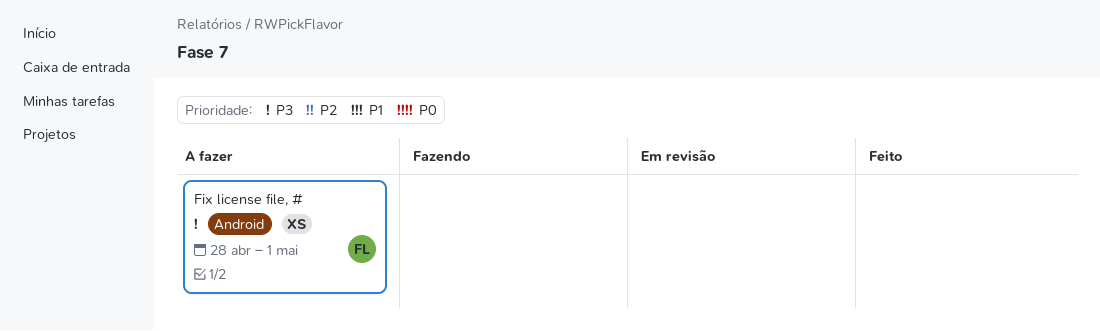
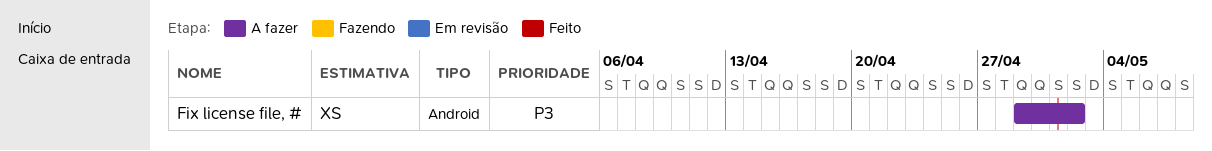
Fix license file, #, start: Apr 28 -> Apr 29
Fix license file, #, due: May 1 -> May 2

